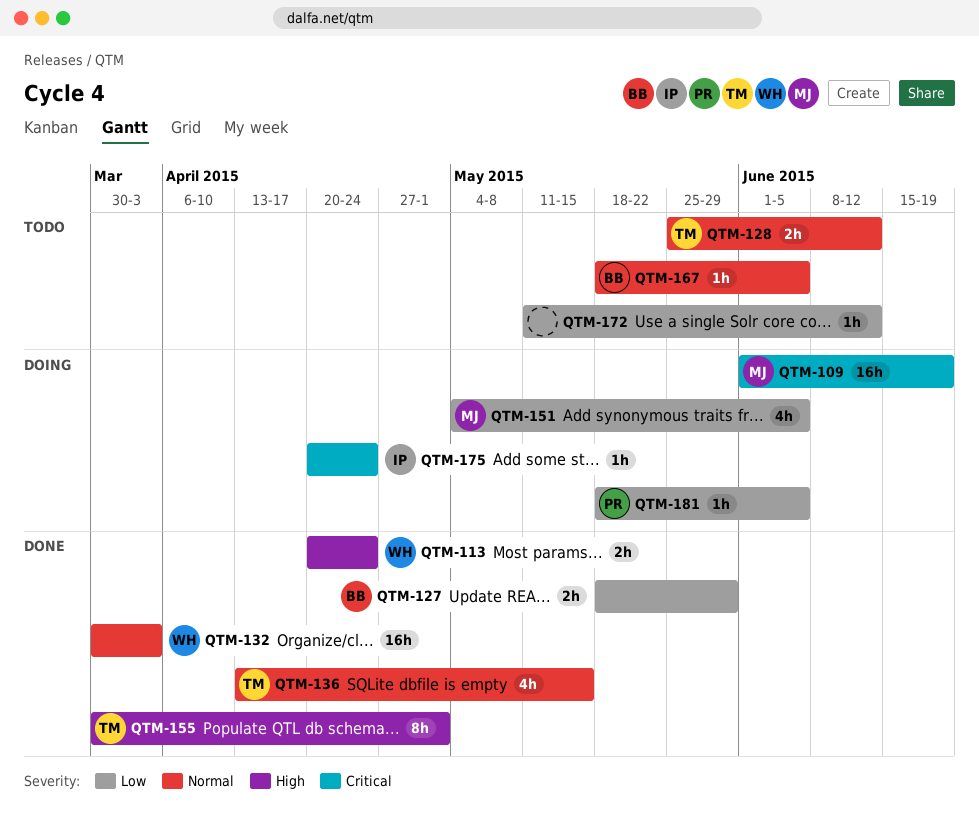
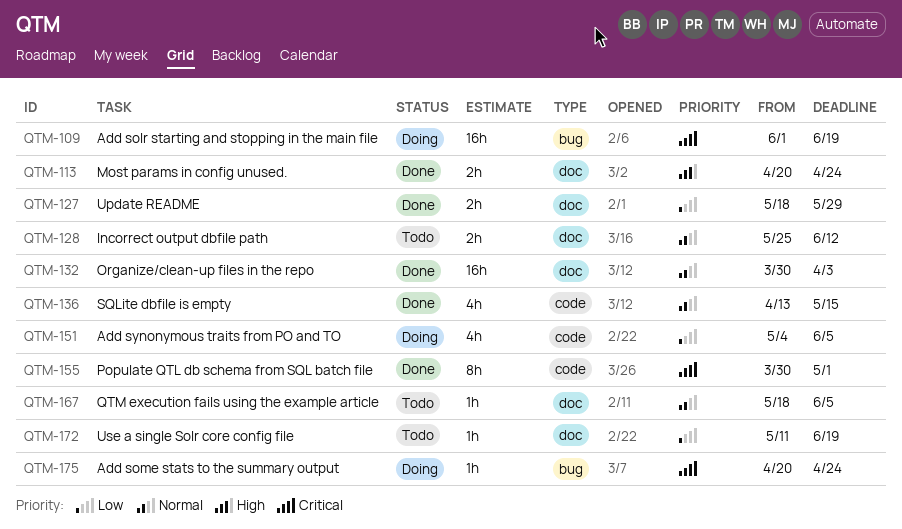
QTM-155, priority: High -> Critical
QTM-172, due: Jun 12 -> Jun 19
QTM-181: present -> none

